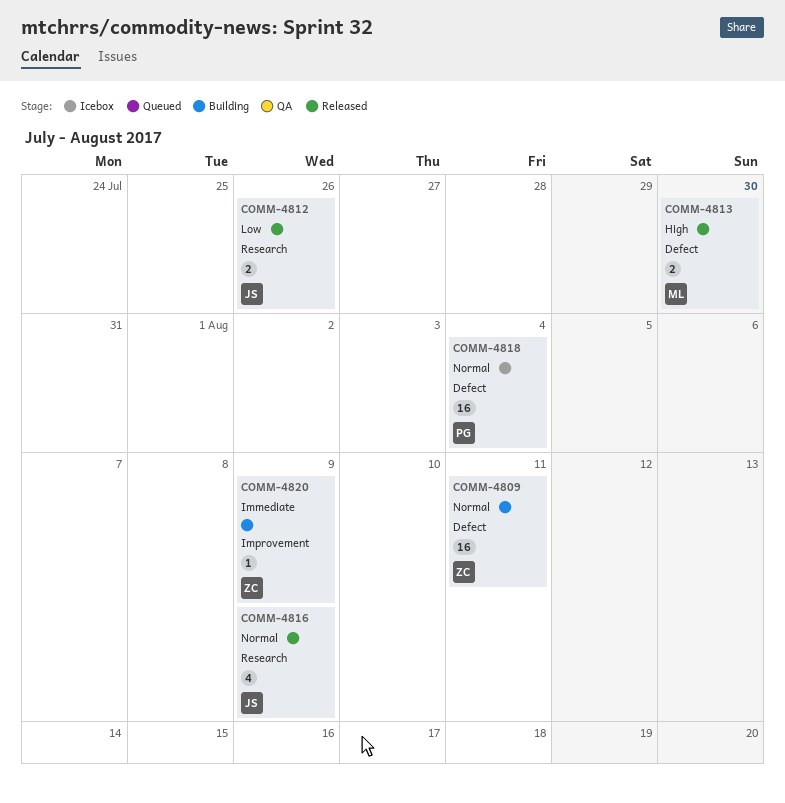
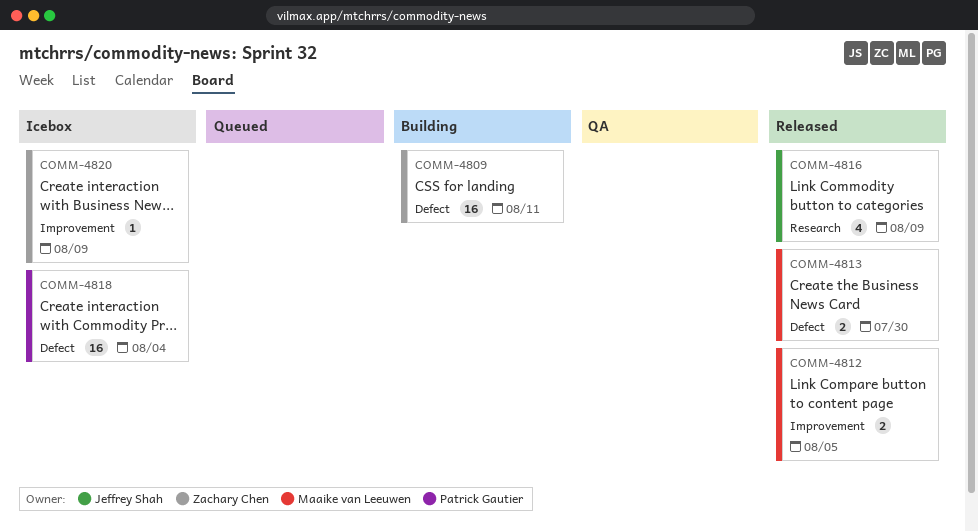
COMM-4812, owner: Jeffrey Shah -> Maaike van Leeuwen
COMM-4812, label: Research -> Improvement
COMM-4812, due: Jul 26 -> Aug 5
COMM-4820, status: Building -> Icebox

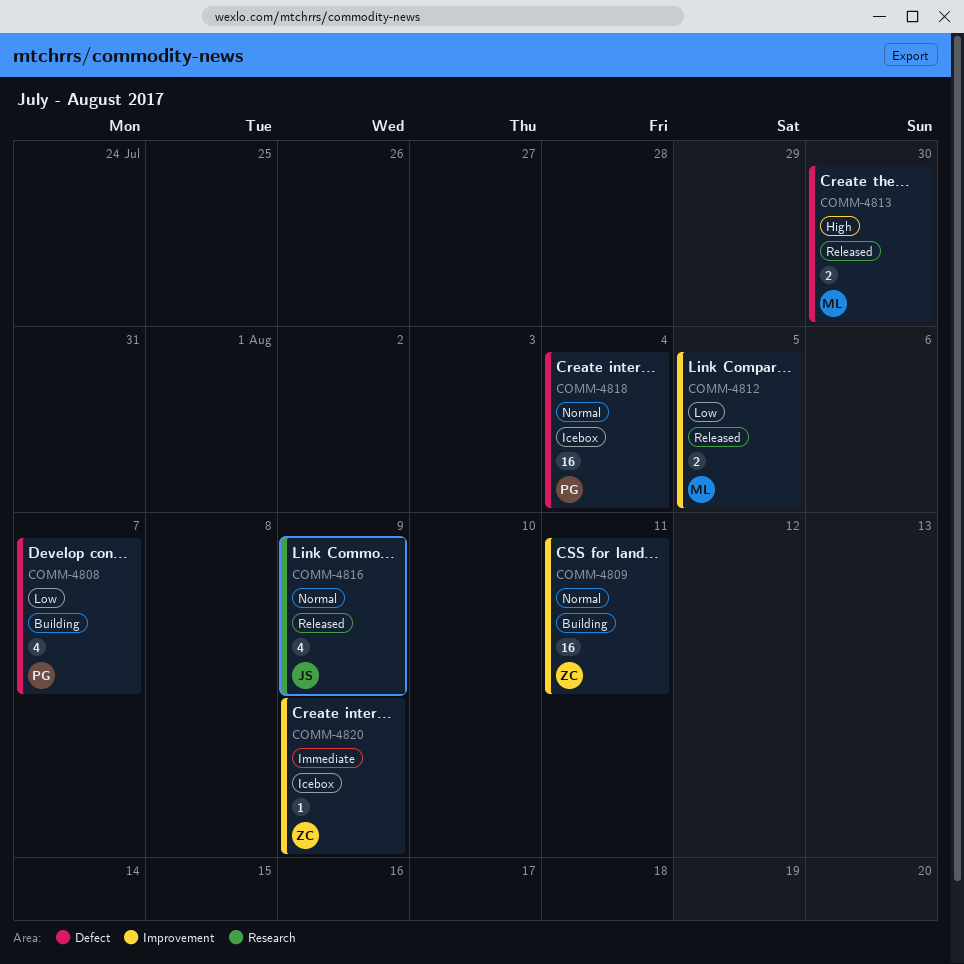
COMM-4808: none -> present
COMM-4809, label: Defect -> Improvement

